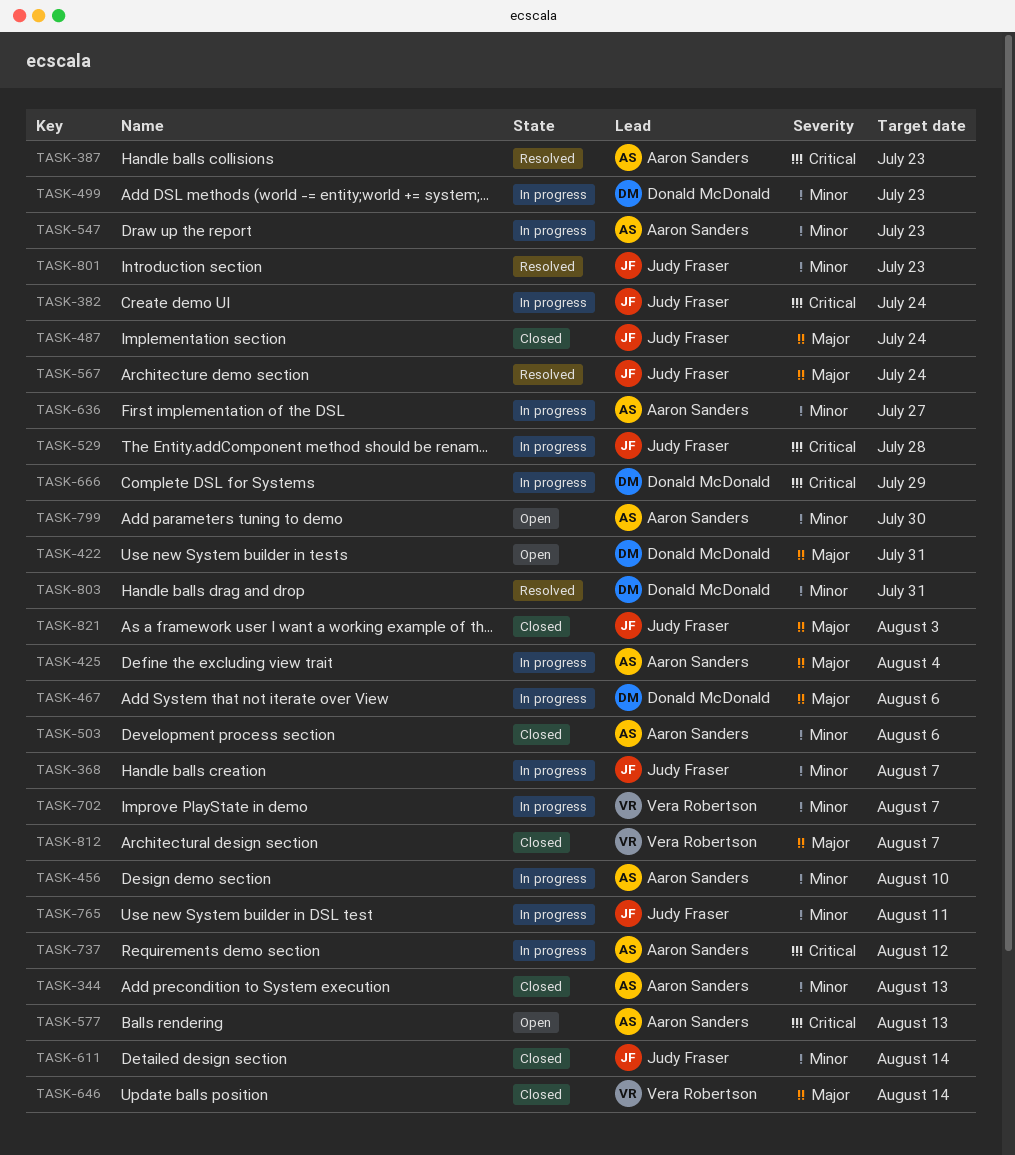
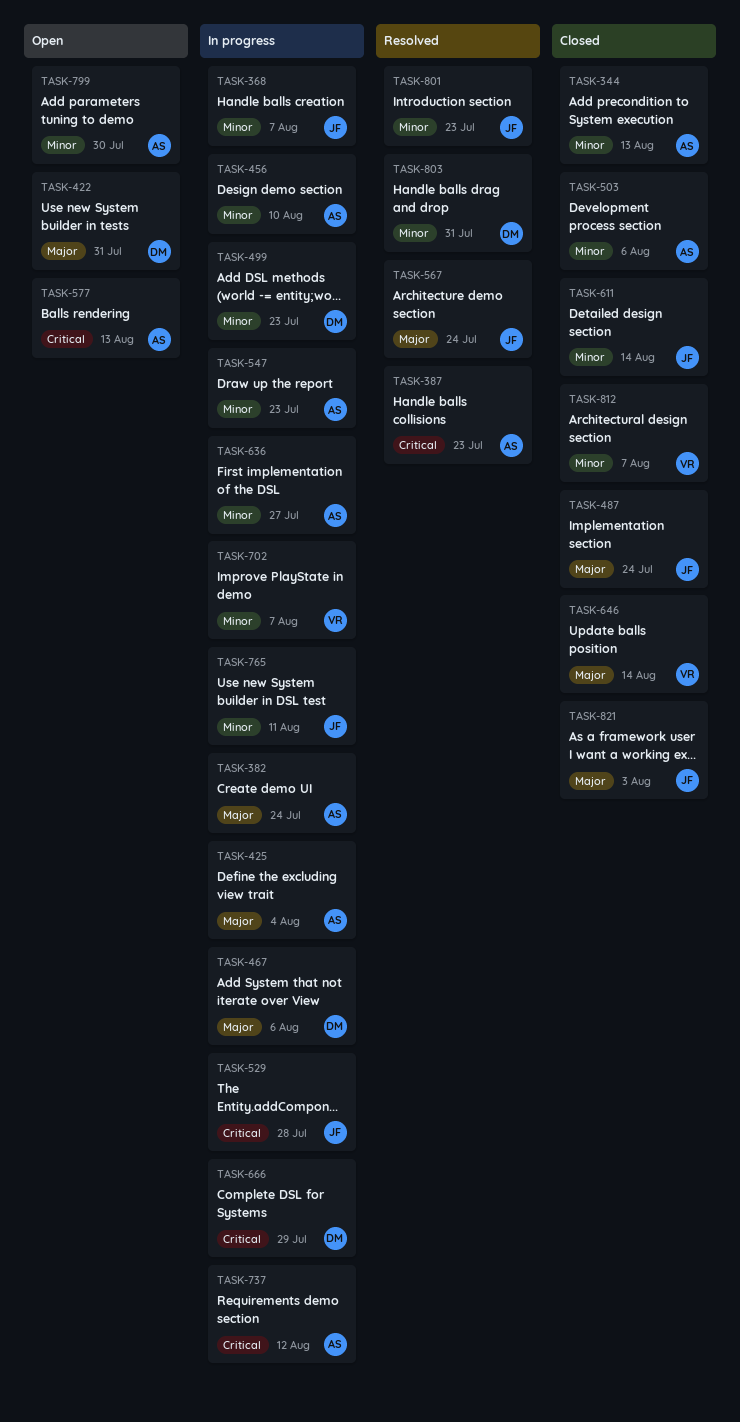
TASK-382, owner: Judy Fraser -> Aaron Sanders
TASK-382, priority: Critical -> Major
TASK-812, priority: Major -> Minor

